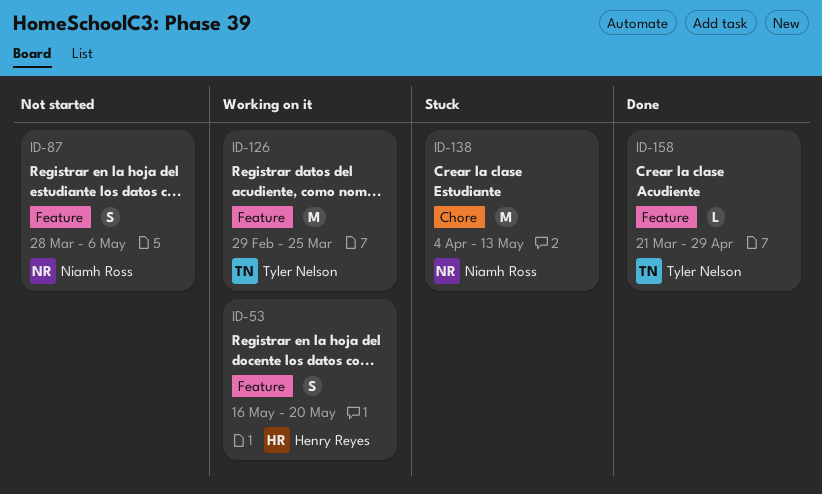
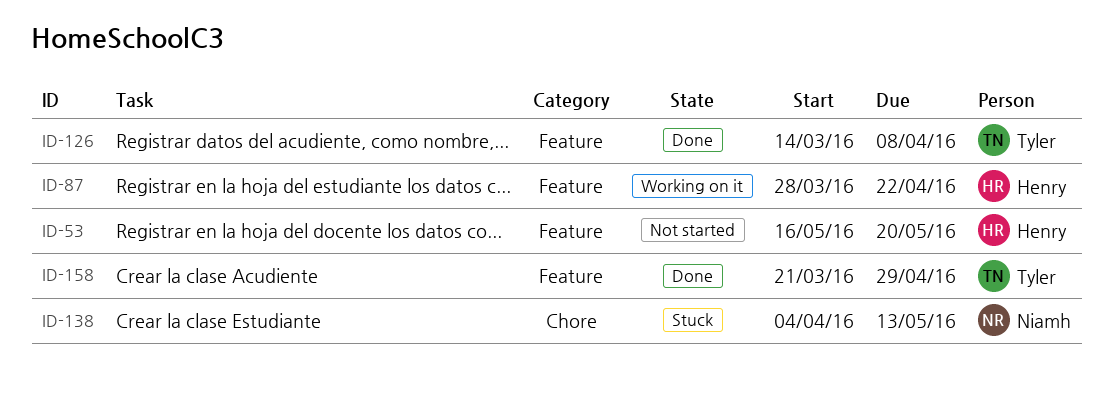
ID-53, status: Working on it -> Not started
ID-87, status: Not started -> Working on it
ID-87, owner: Niamh Ross -> Henry Reyes
ID-87, due: May 6 -> Apr 22
ID-126, status: Working on it -> Done
ID-126, start: Feb 29 -> Mar 14
ID-126, due: Mar 25 -> Apr 8

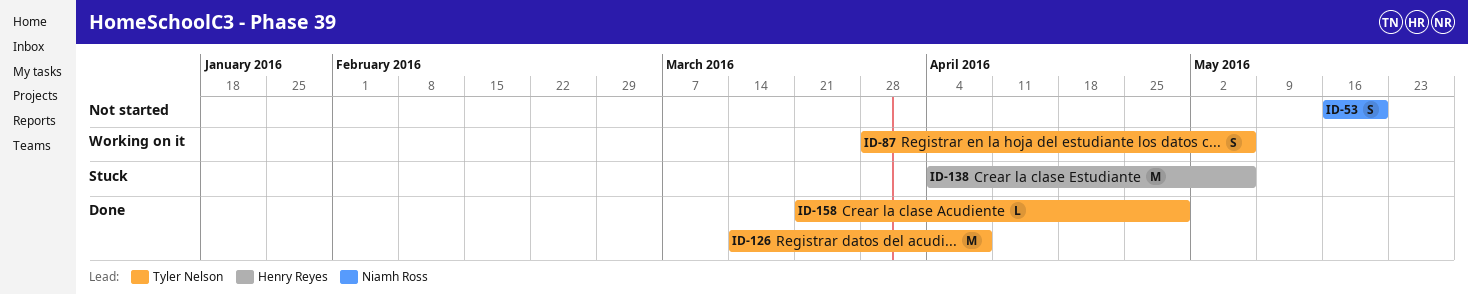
ID-53, owner: Henry Reyes -> Niamh Ross
ID-87, owner: Henry Reyes -> Tyler Nelson
ID-87, due: Apr 22 -> May 6
ID-138, owner: Niamh Ross -> Henry Reyes
ID-138, due: May 13 -> May 6

